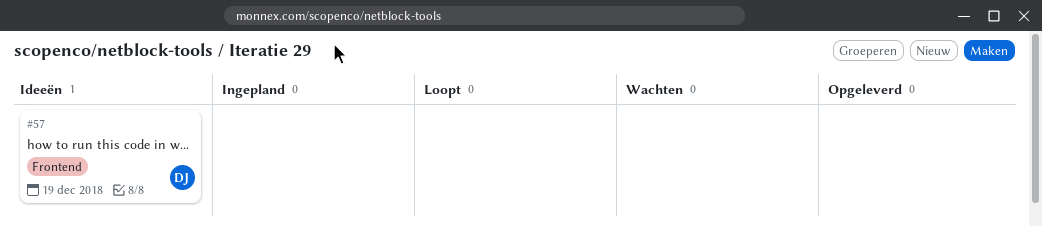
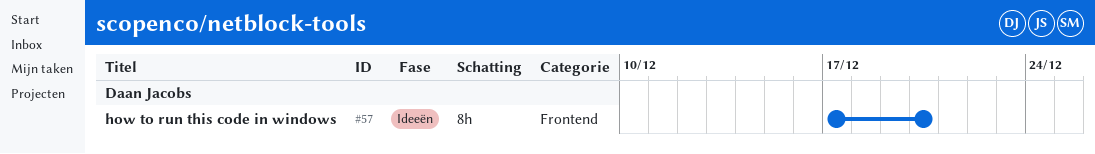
#57, due: Dec 19 -> Dec 20

